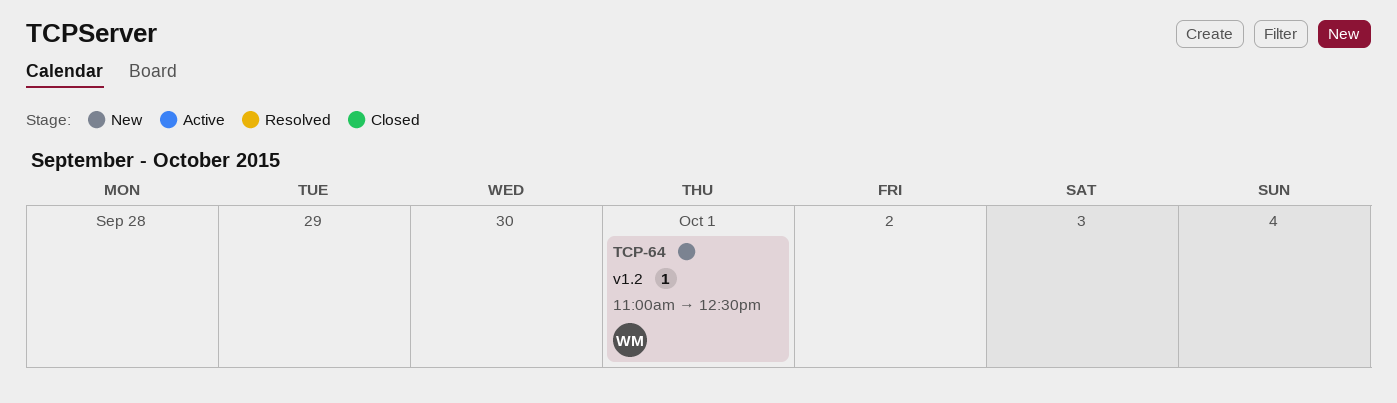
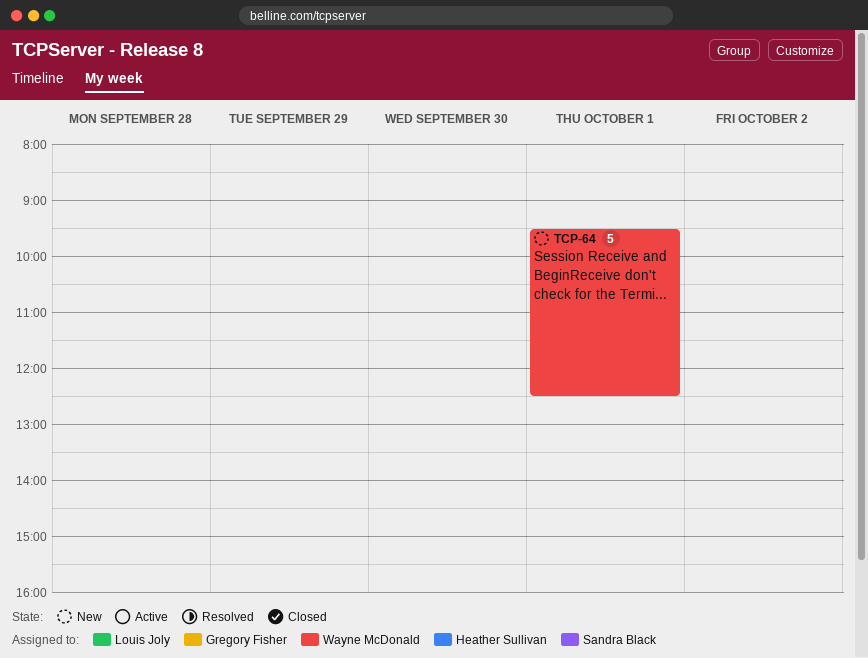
TCP-64, estimate: 1 -> 5
TCP-64, begins: 11:00 -> 09:30

